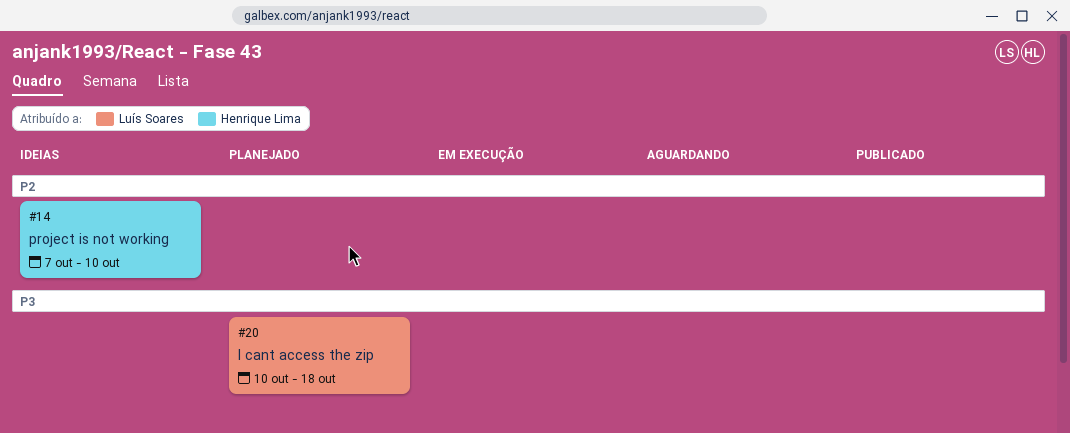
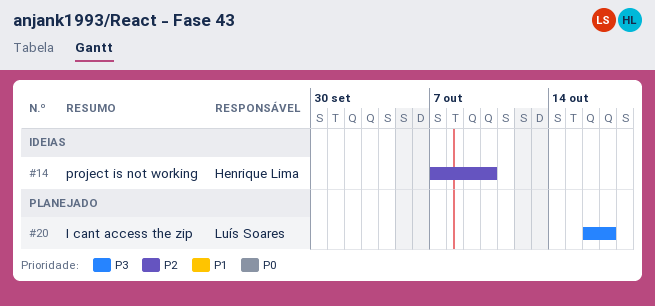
#20, start: Oct 10 -> Oct 16
#20, due: Oct 18 -> Oct 17

